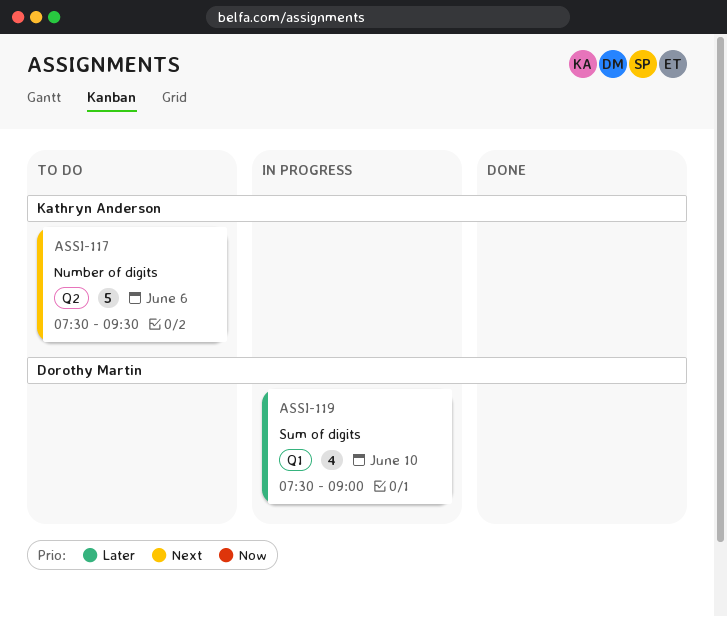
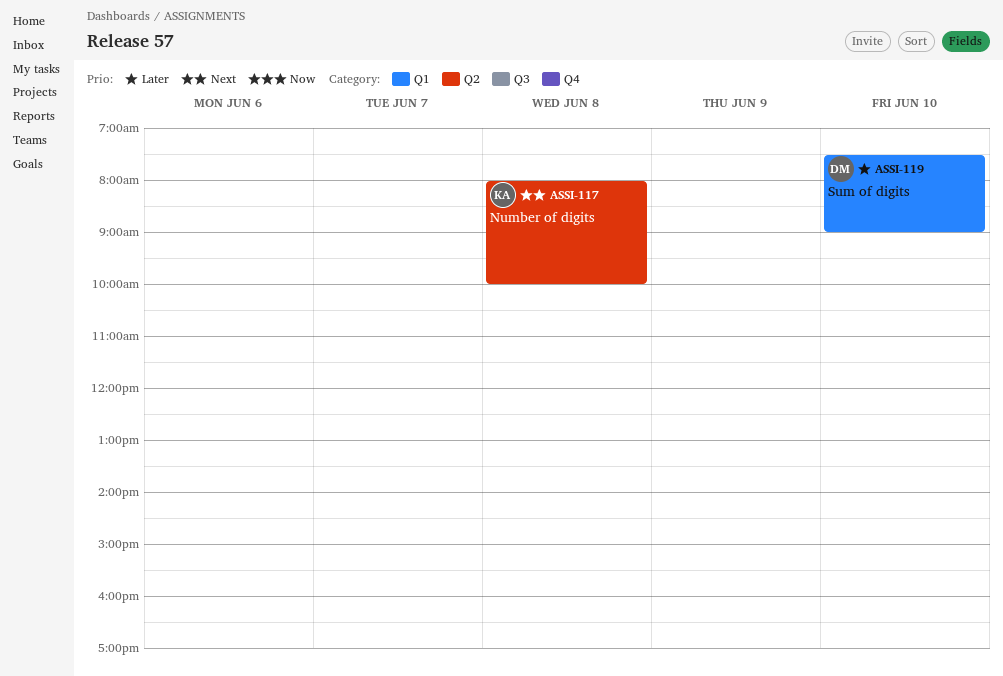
ASSI-117, day: Jun 6 -> Jun 8
ASSI-117, begins: 07:30 -> 08:00
ASSI-117, ends: 09:30 -> 10:00

